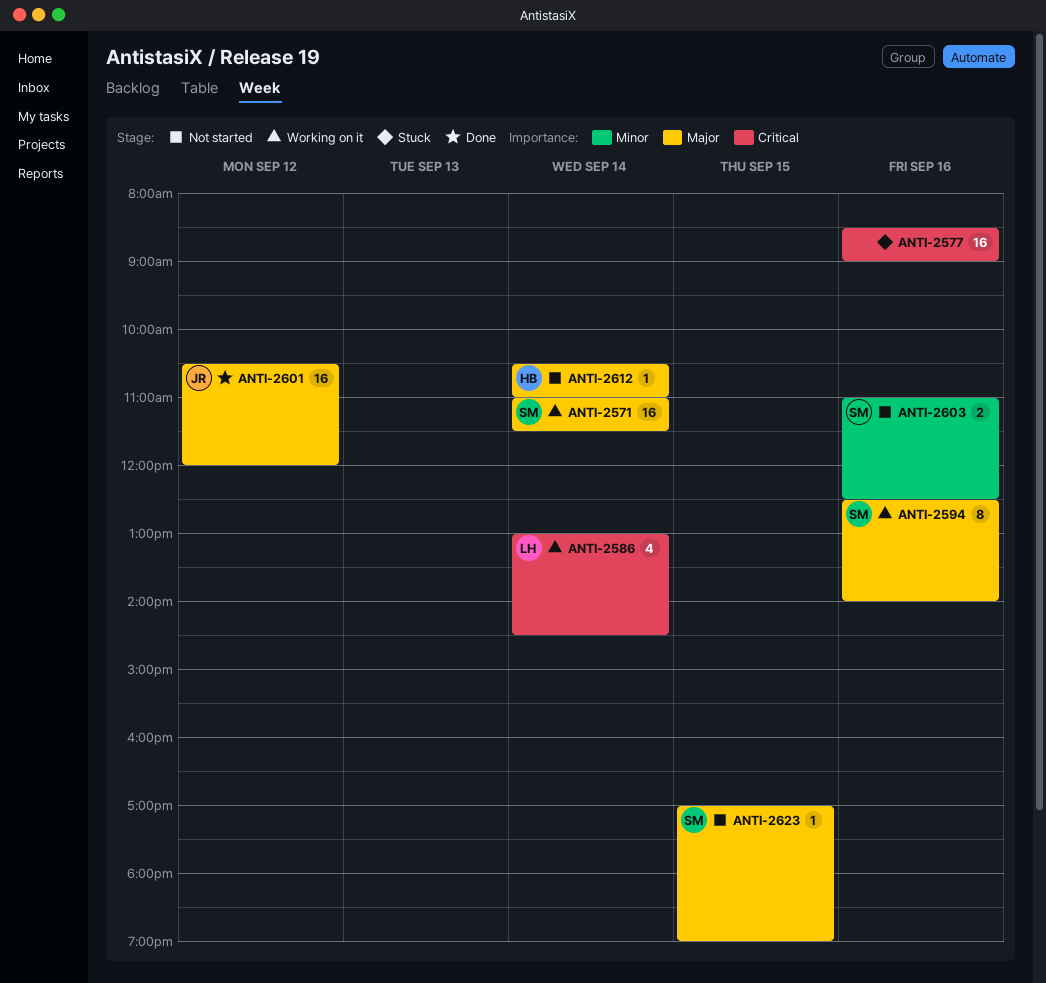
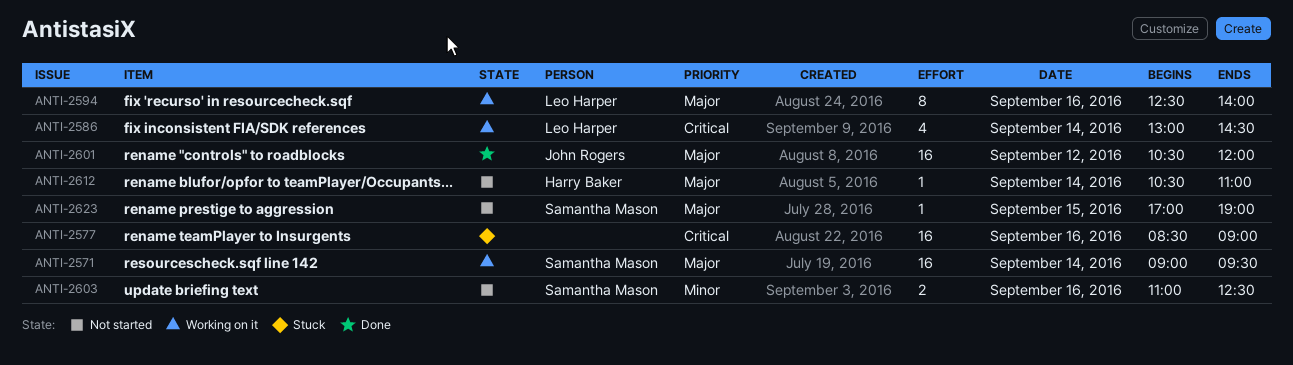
ANTI-2571, begins: 11:00 -> 09:00
ANTI-2571, ends: 11:30 -> 09:30
ANTI-2594, owner: Samantha Mason -> Leo Harper

